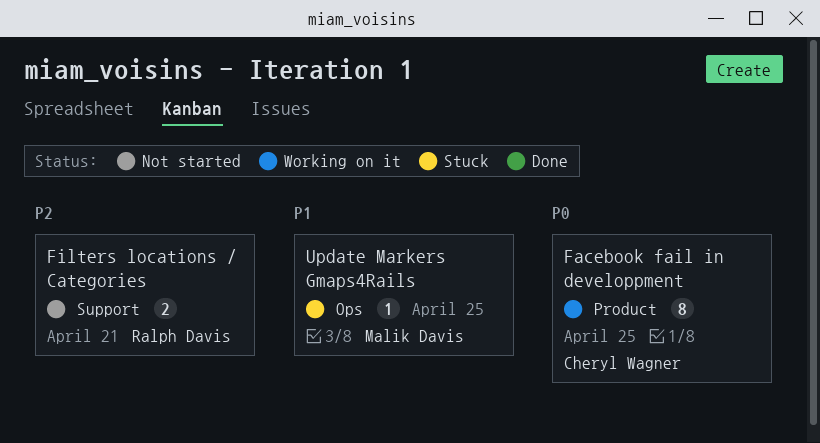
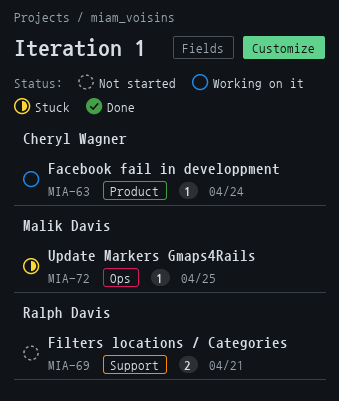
Facebook fail in developpment, estimate: 8 -> 1
Facebook fail in developpment, due: Apr 25 -> Apr 24

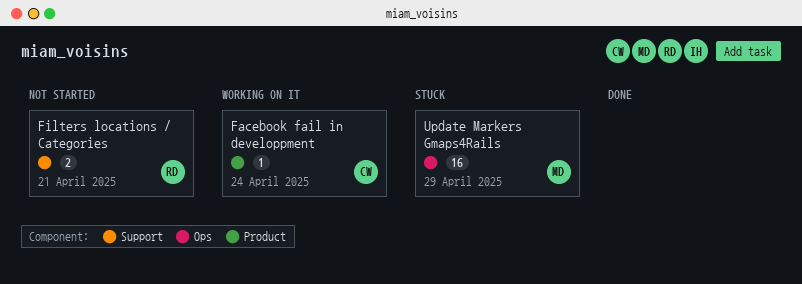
Update Markers Gmaps4Rails, estimate: 1 -> 16
Update Markers Gmaps4Rails, due: Apr 25 -> Apr 29

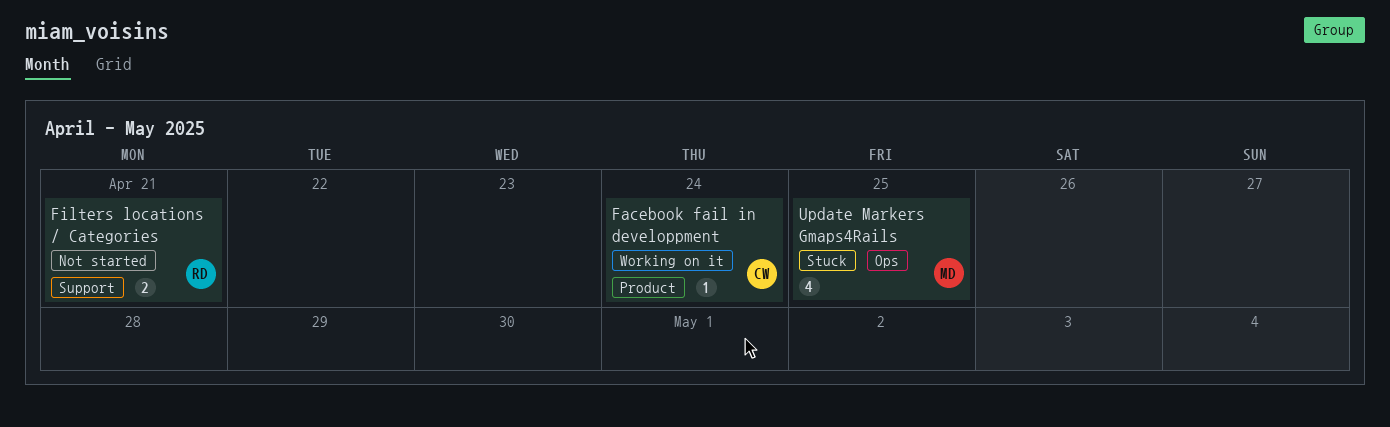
Update Markers Gmaps4Rails, estimate: 16 -> 4
Update Markers Gmaps4Rails, due: Apr 29 -> Apr 25

